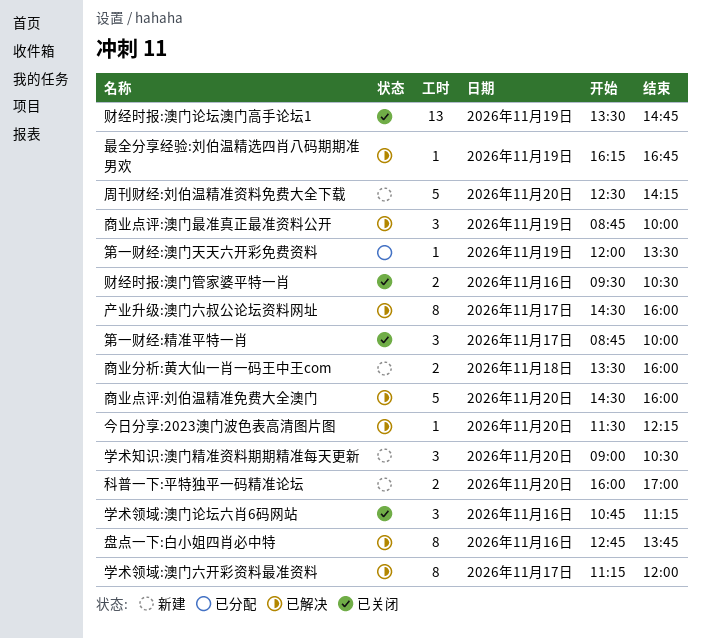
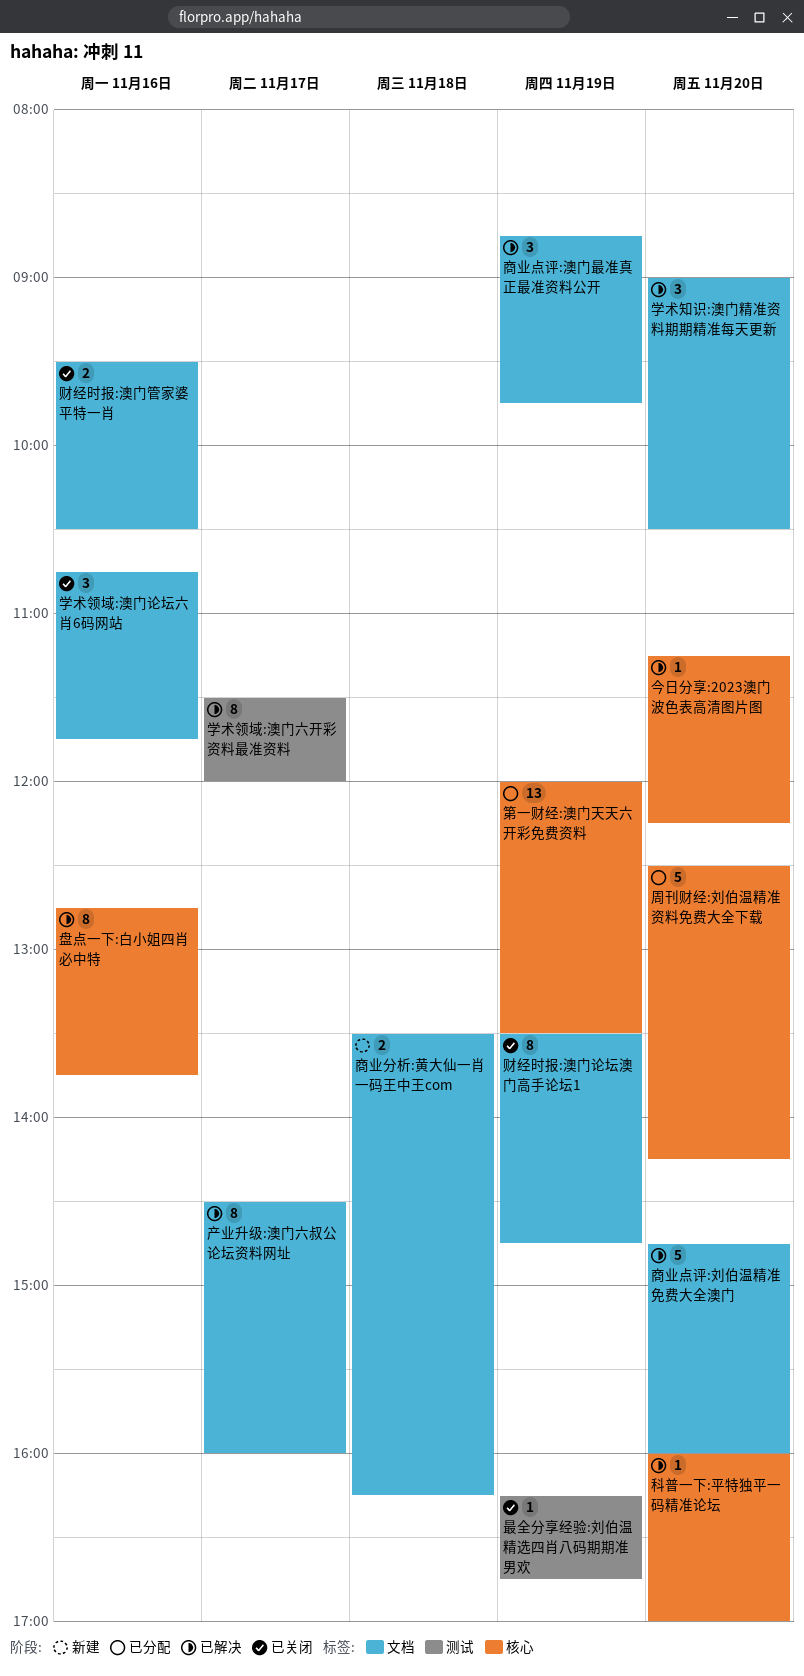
今日分享:2023澳门波色表高清图片图, begins: 11:30 -> 11:15
周刊财经:刘伯温精准资料免费大全下载, status: 新建 -> 已分配
商业分析:黄大仙一肖一码王中王com, ends: 16:00 -> 16:15
商业点评:刘伯温精准免费大全澳门, begins: 14:30 -> 14:45
商业点评:澳门最准真正最准资料公开, ends: 10:00 -> 09:45
学术知识:澳门精准资料期期精准每天更新, status: 新建 -> 已解决
学术领域:澳门六开彩资料最准资料, begins: 11:15 -> 11:30
学术领域:澳门论坛六肖6码网站, ends: 11:15 -> 11:45
最全分享经验:刘伯温精选四肖八码期期准男欢, status: 已解决 -> 已关闭
科普一下:平特独平一码精准论坛, status: 新建 -> 已解决
科普一下:平特独平一码精准论坛, estimate: 2 -> 1
第一财经:澳门天天六开彩免费资料, estimate: 1 -> 13
第一财经:精准平特一肖: present -> none
财经时报:澳门论坛澳门高手论坛1, estimate: 13 -> 8

